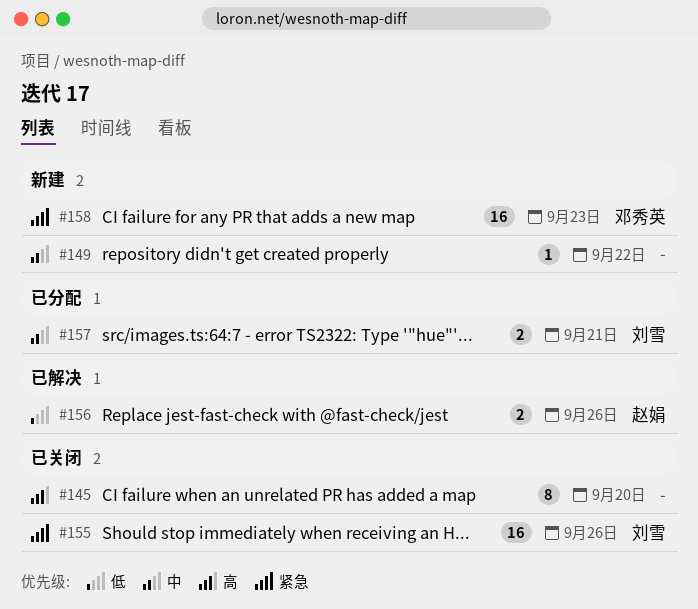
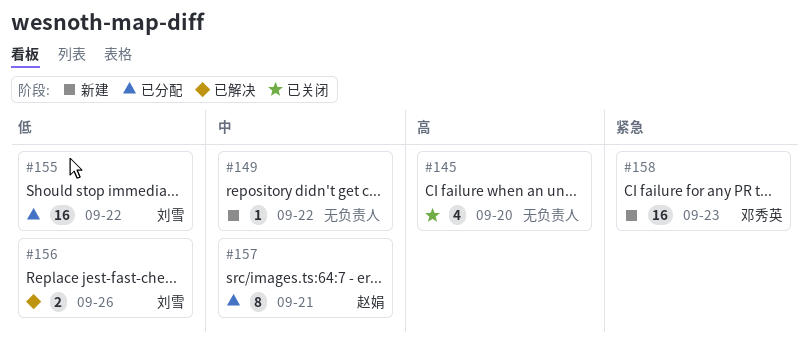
#145, estimate: 8 -> 4
#155, status: 已关闭 -> 已分配
#155, priority: 紧急 -> 低
#155, due: Sep 26 -> Sep 22
#156, owner: 赵娟 -> 刘雪
#157, owner: 刘雪 -> 赵娟
#157, estimate: 2 -> 8

